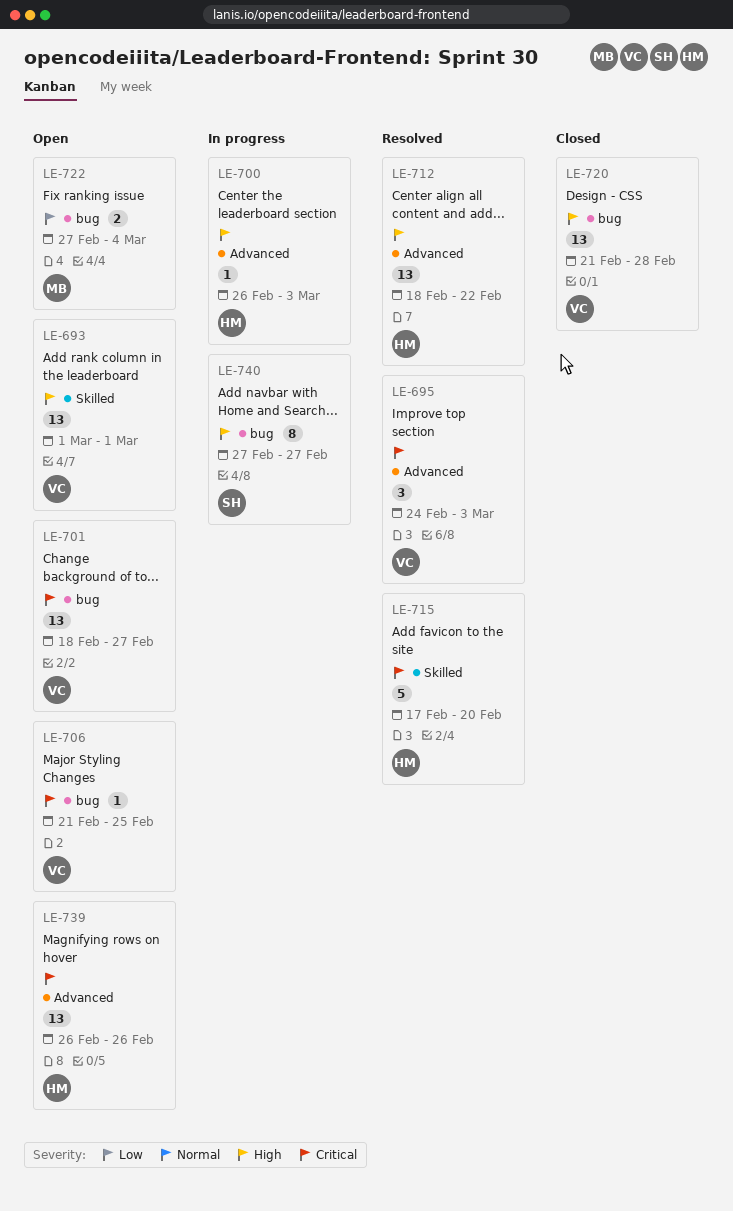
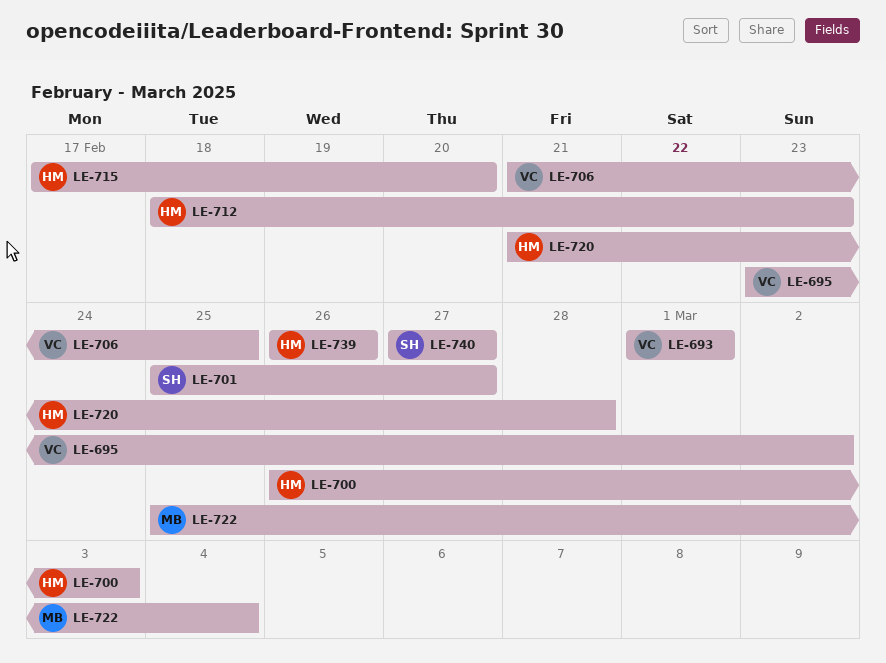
LE-695, start: Feb 24 -> Feb 23
LE-695, due: Mar 3 -> Mar 2
LE-701, owner: VC -> SH
LE-701, start: Feb 18 -> Feb 25
LE-712, due: Feb 22 -> Feb 23
LE-720, owner: VC -> HM
LE-722, start: Feb 27 -> Feb 25

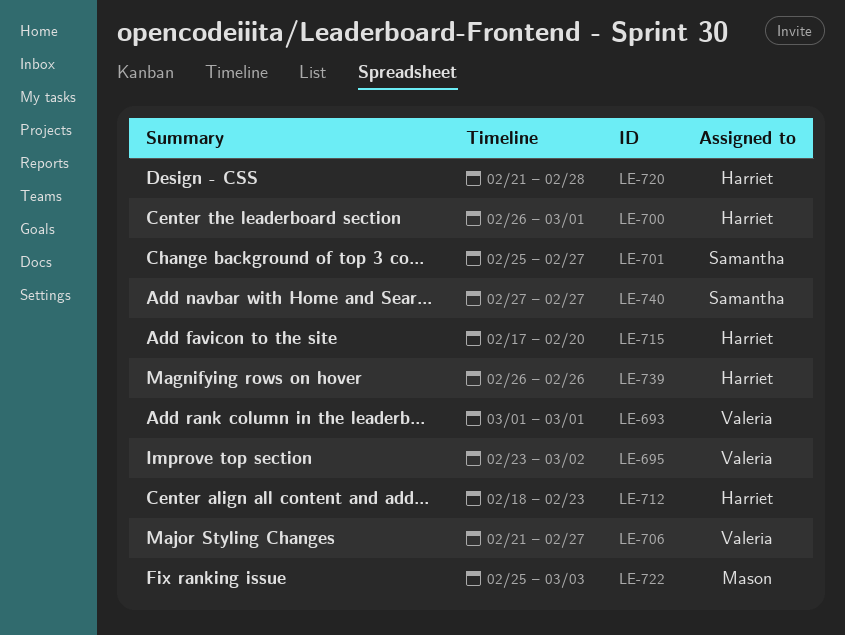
LE-700, due: Mar 3 -> Mar 1
LE-706, due: Feb 25 -> Feb 27
LE-722, due: Mar 4 -> Mar 3

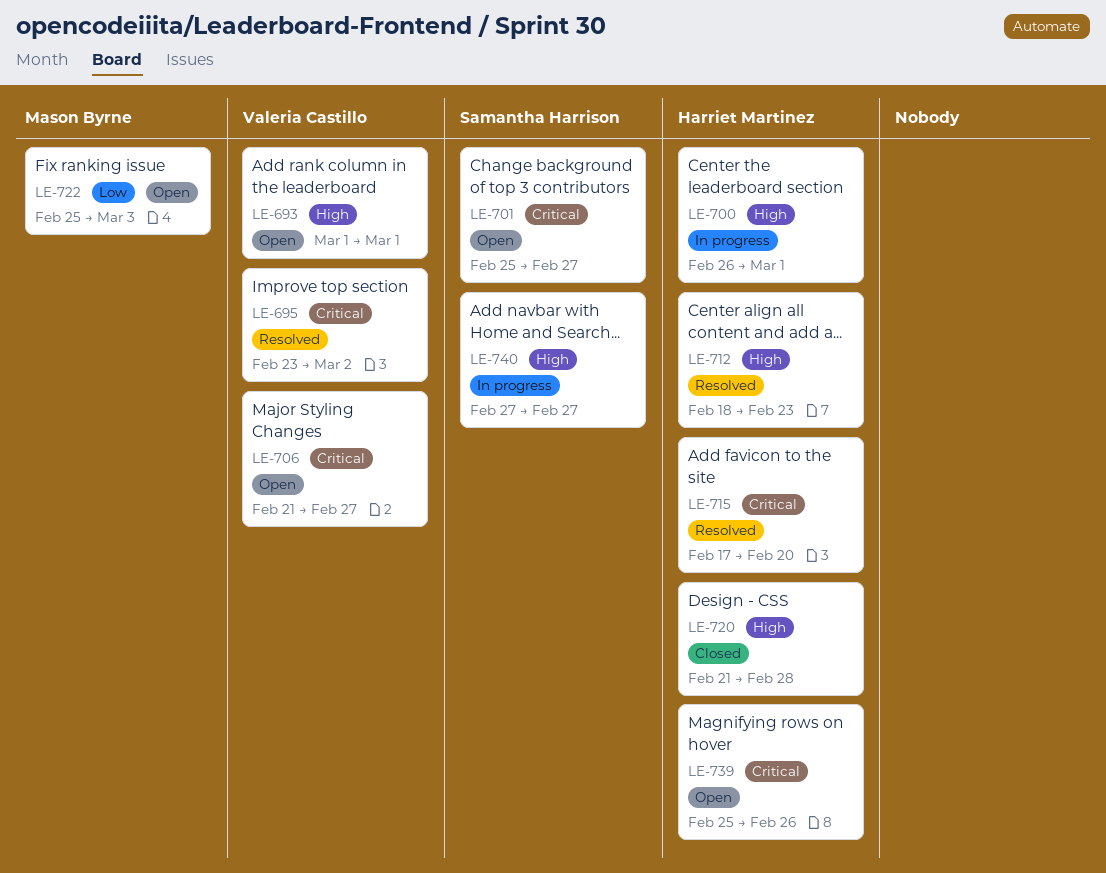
LE-739, start: Feb 26 -> Feb 25

